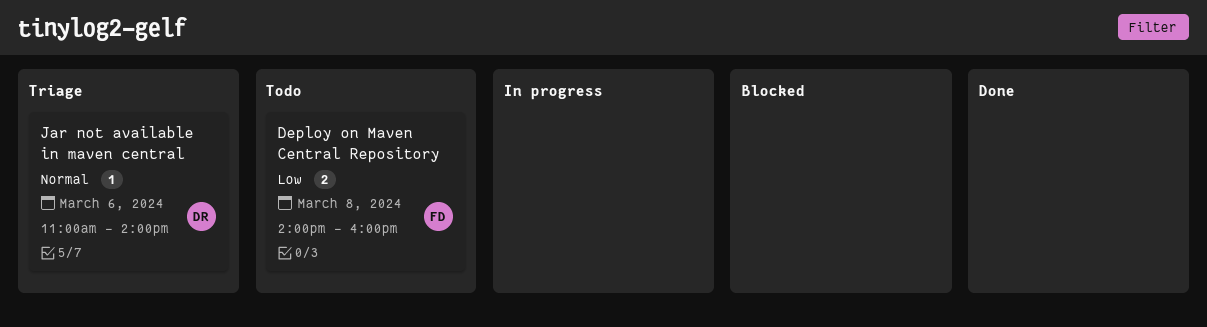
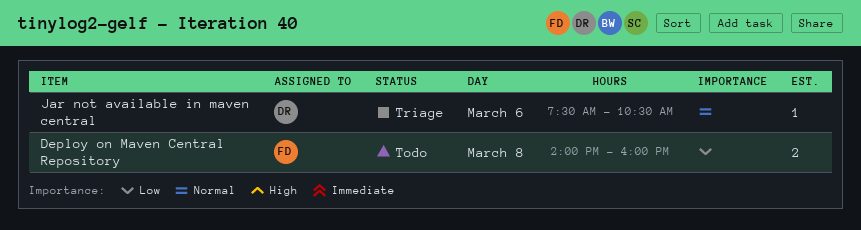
Jar not available in maven central, begins: 11:00 -> 07:30
Jar not available in maven central, ends: 14:00 -> 10:30

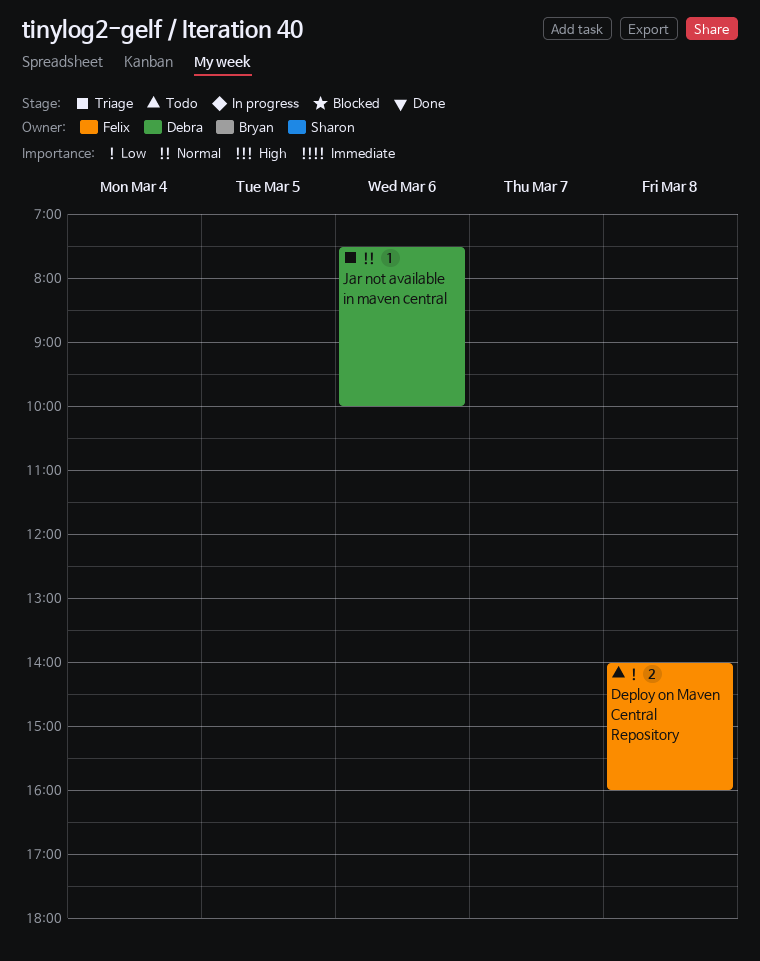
Jar not available in maven central, ends: 10:30 -> 10:00

